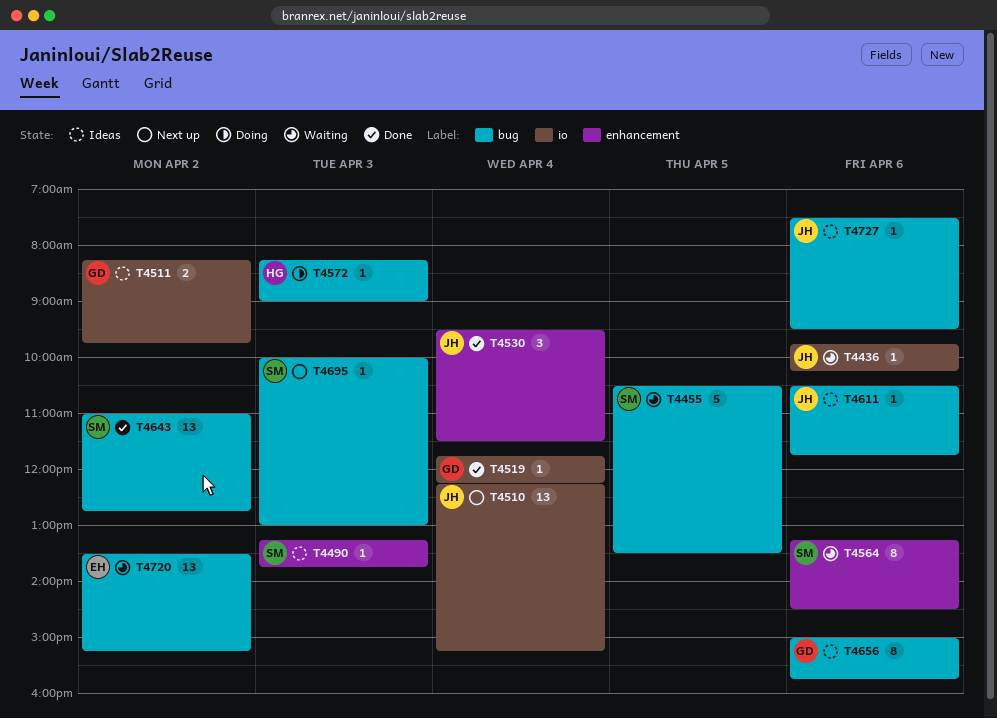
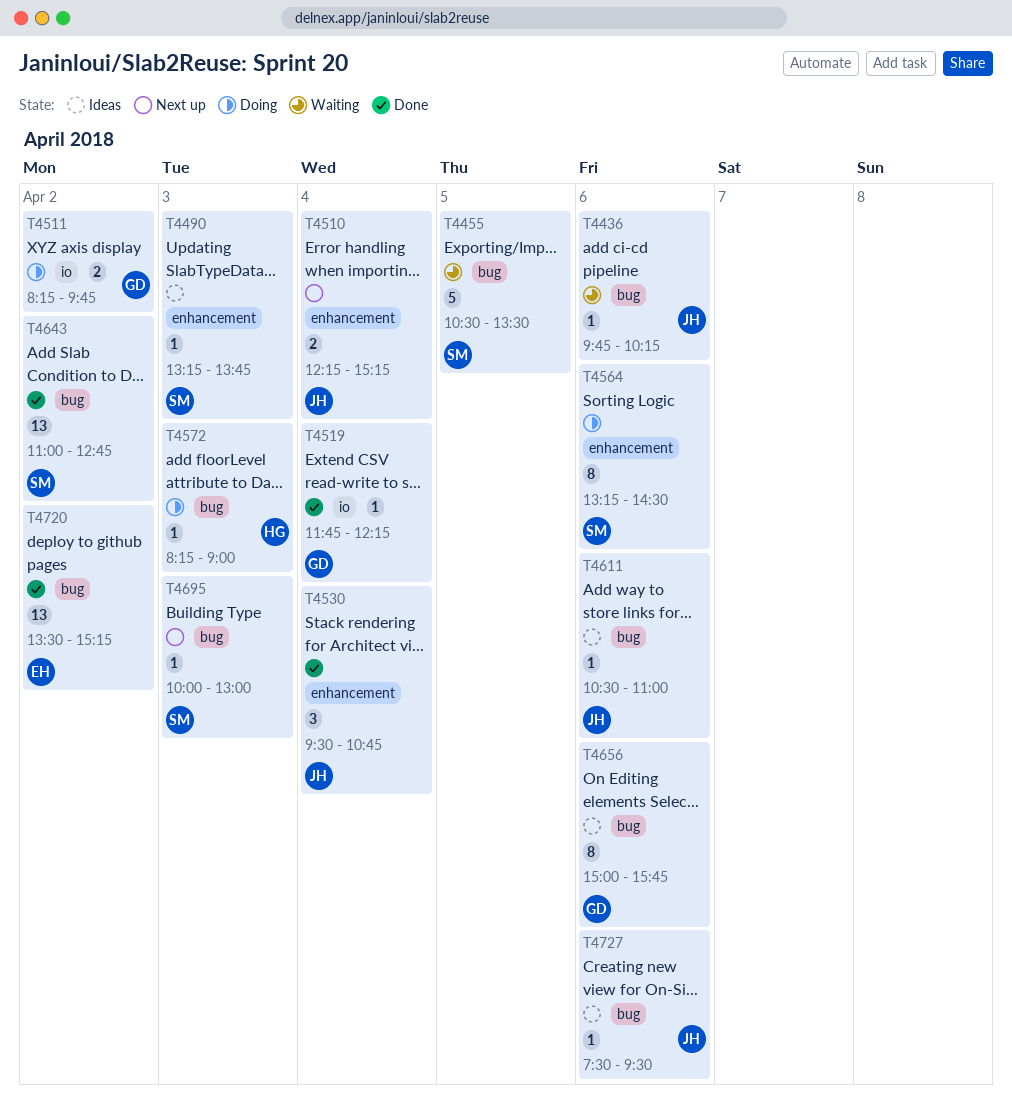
T4436, label: io -> bug
T4510, label: io -> enhancement
T4510, estimate: 13 -> 2
T4511, status: Ideas -> Doing
T4530, ends: 11:30 -> 10:45
T4564, status: Waiting -> Doing
T4611, ends: 11:45 -> 11:00
T4720, status: Waiting -> Done

